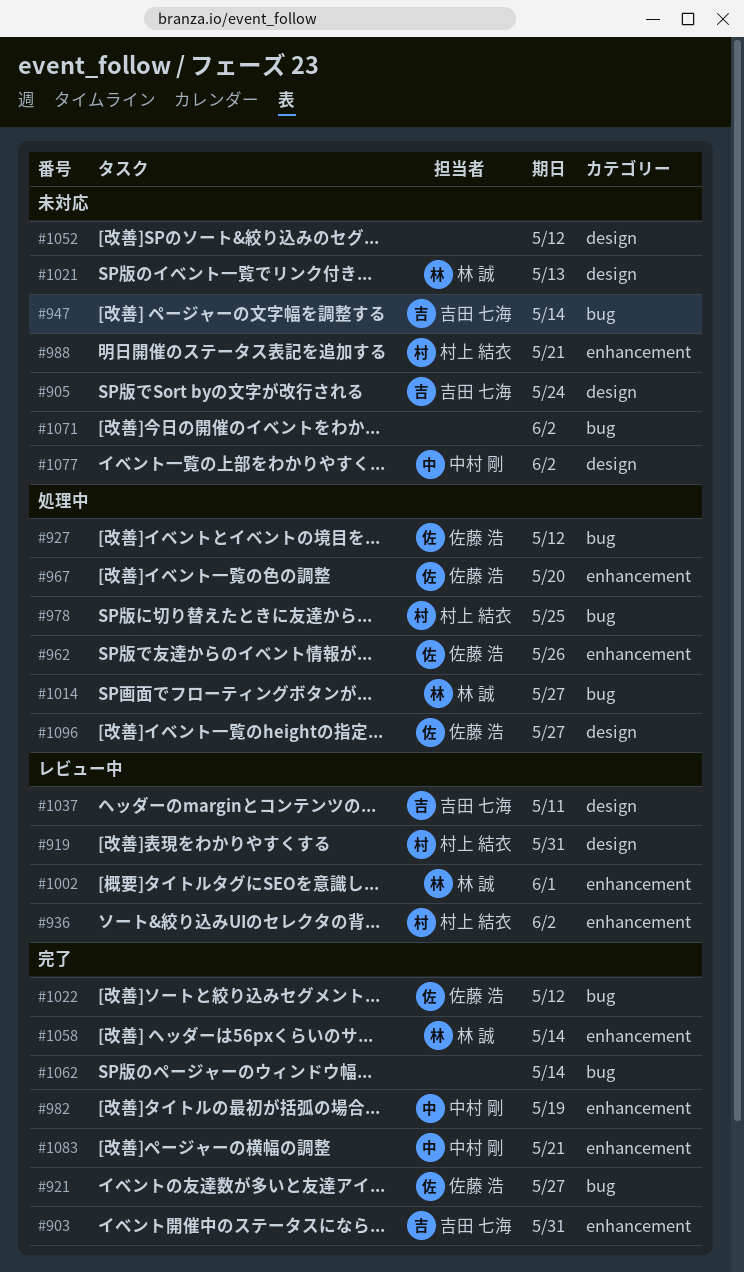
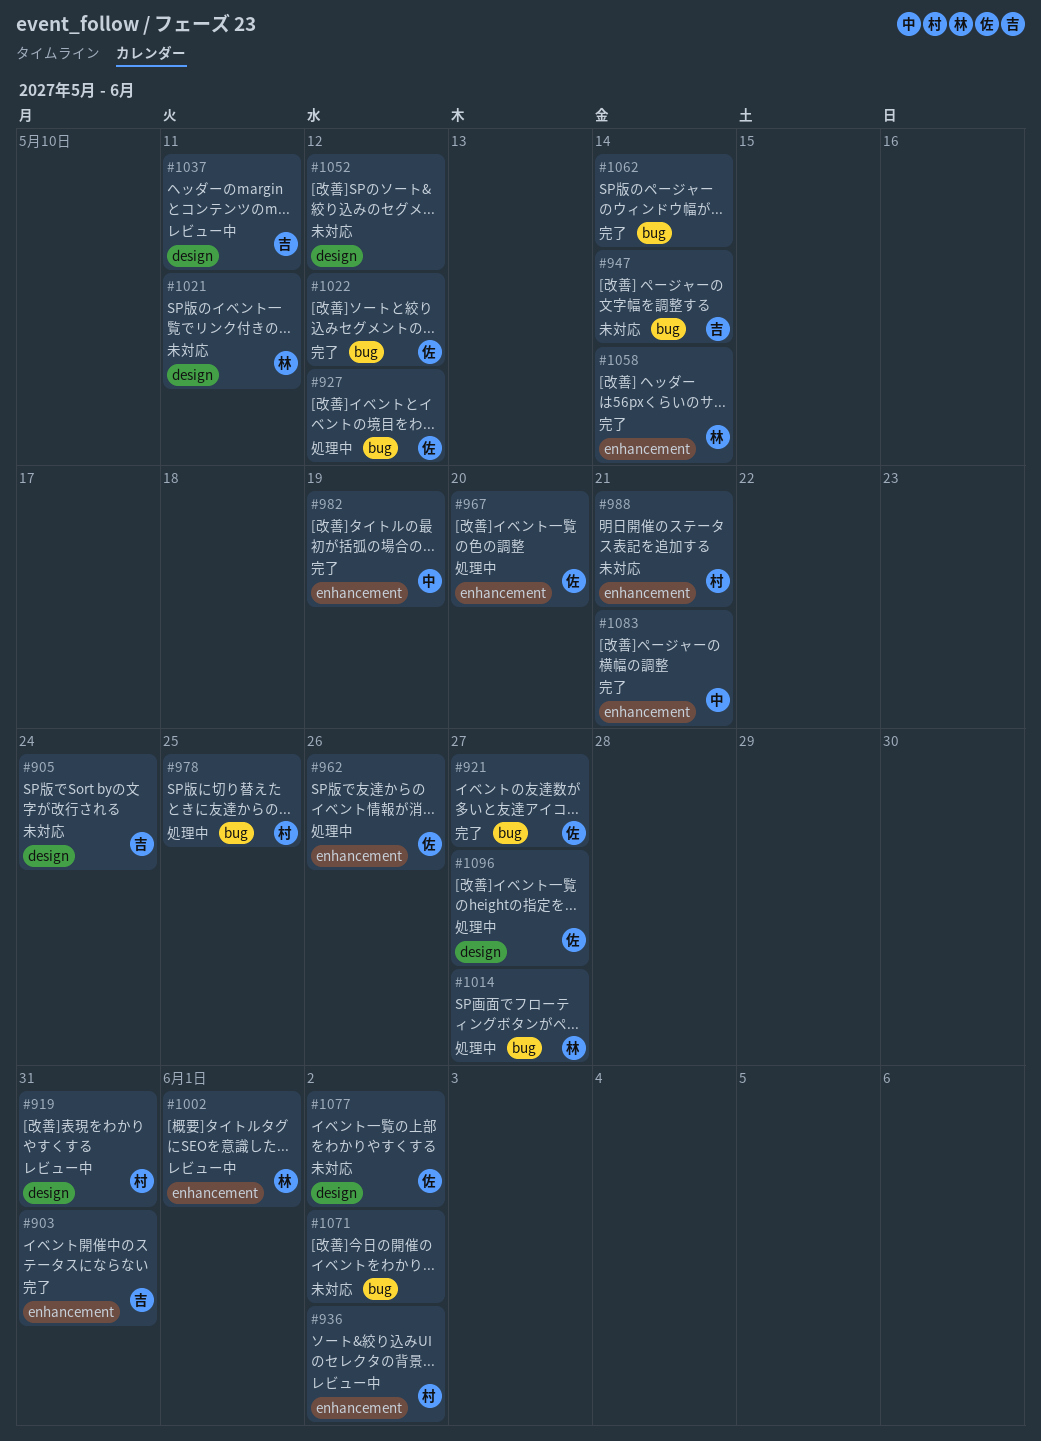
#1021, due: May 13 -> May 11
#1077, owner: 中村 剛 -> 佐藤 浩

